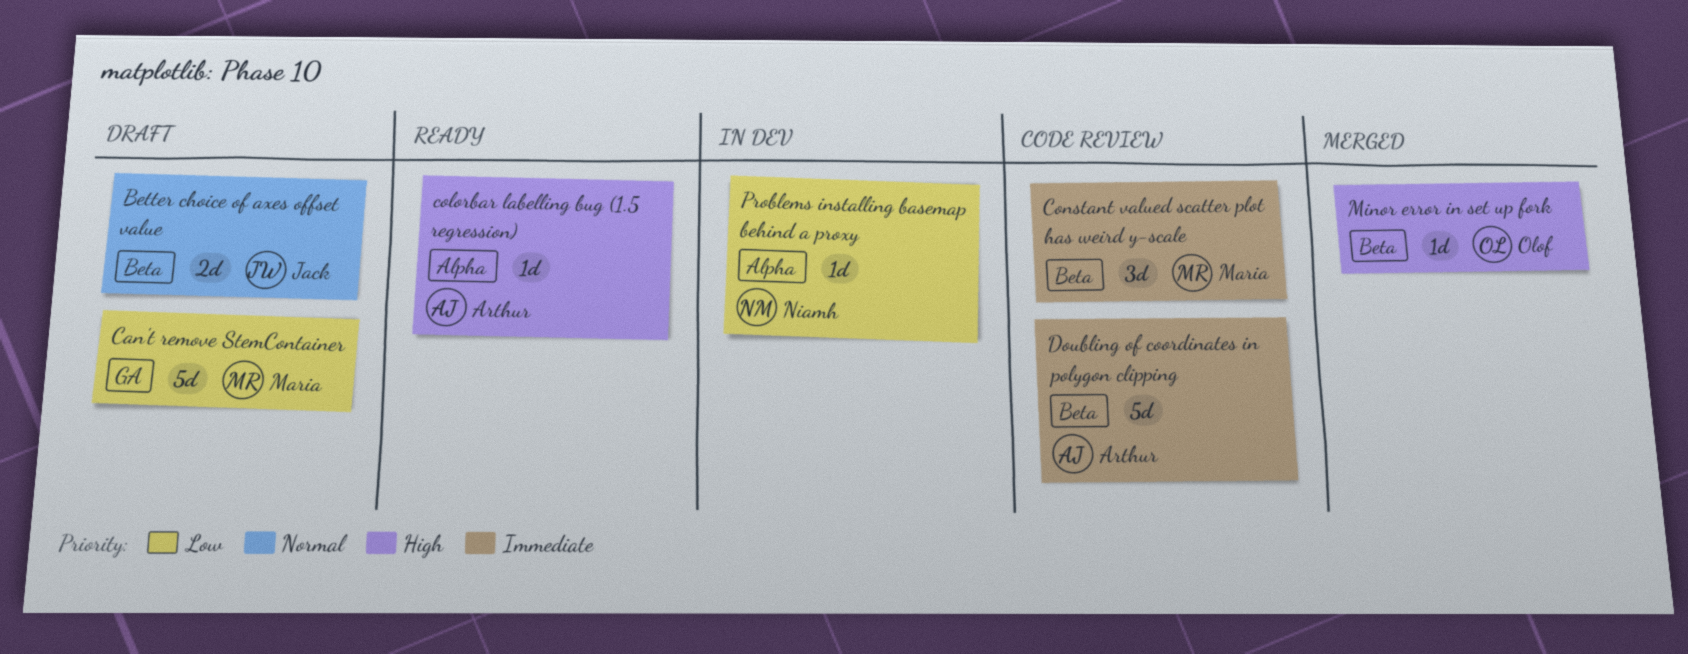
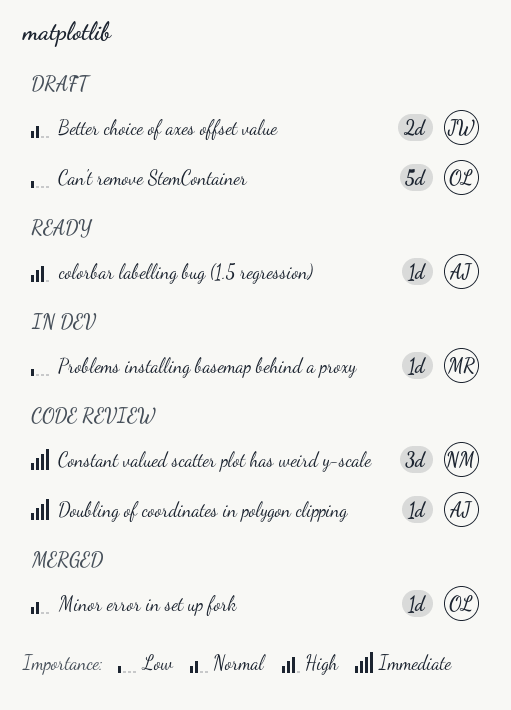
Can't remove StemContainer, owner: Maria -> Olof
Constant valued scatter plot has weird y-scale, owner: Maria -> Niamh
Doubling of coordinates in polygon clipping, estimate: 5d -> 1d
Minor error in set up fork, priority: High -> Normal
Problems installing basemap behind a proxy, owner: Niamh -> Maria

